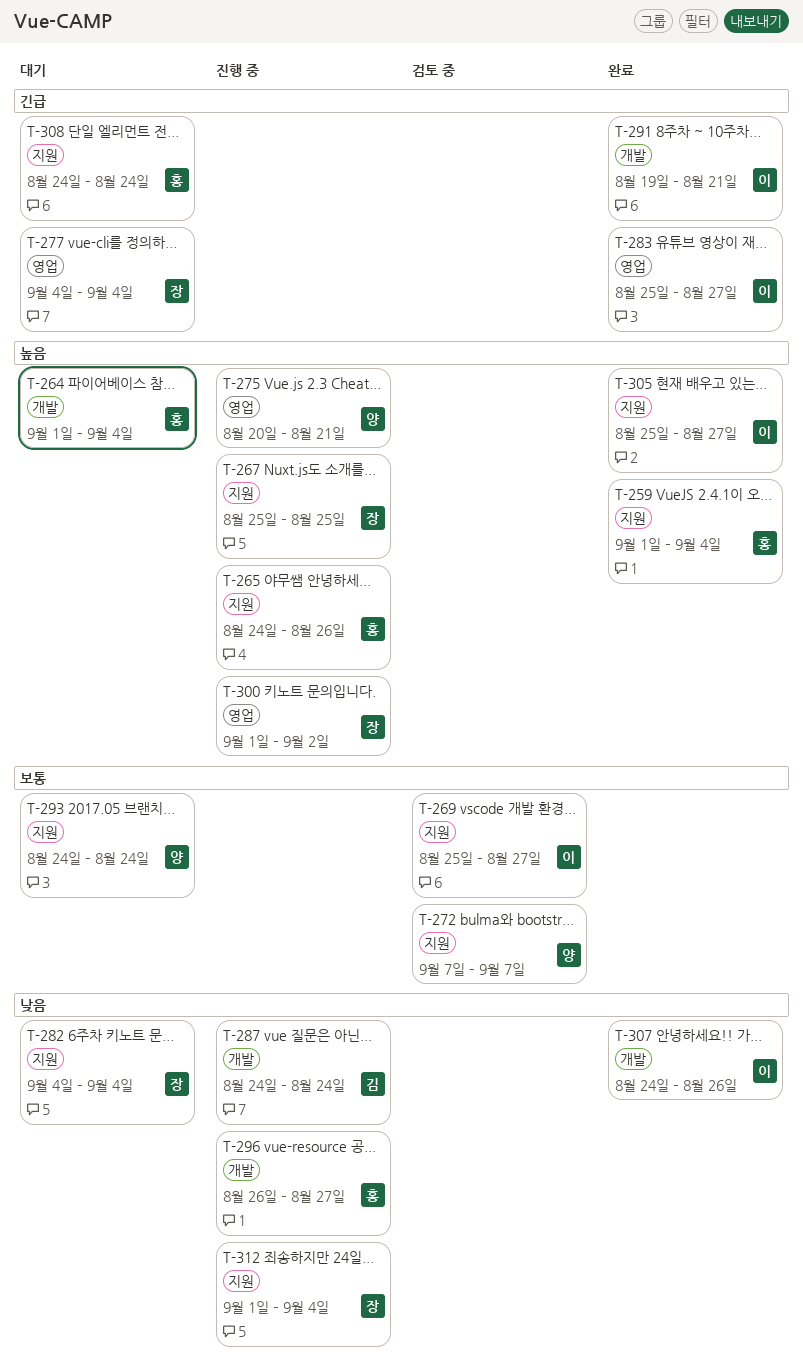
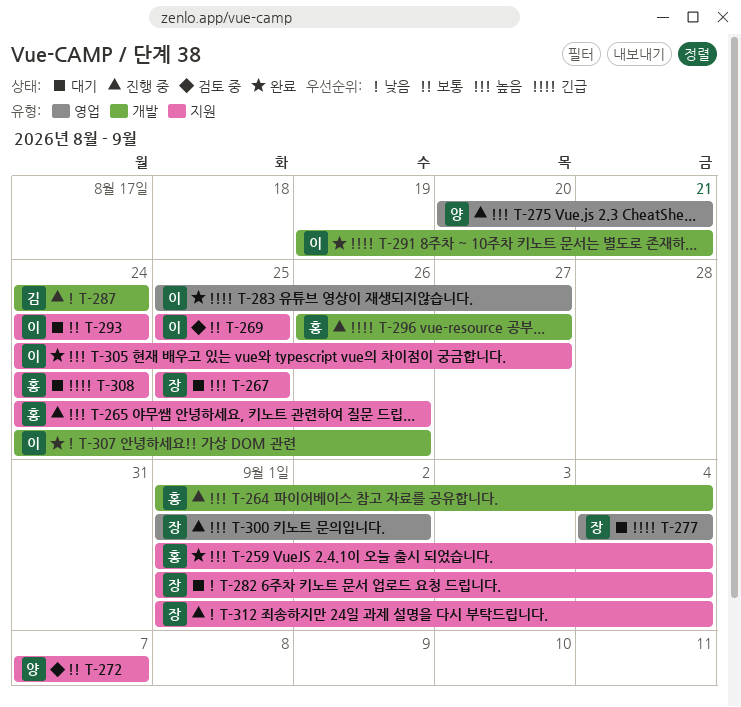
T-264, status: 대기 -> 진행 중
T-267, status: 진행 중 -> 대기
T-269, due: Aug 27 -> Aug 25
T-282, start: Sep 4 -> Sep 1
T-293, owner: 양 -> 이
T-296, priority: 낮음 -> 긴급
T-305, start: Aug 25 -> Aug 24

